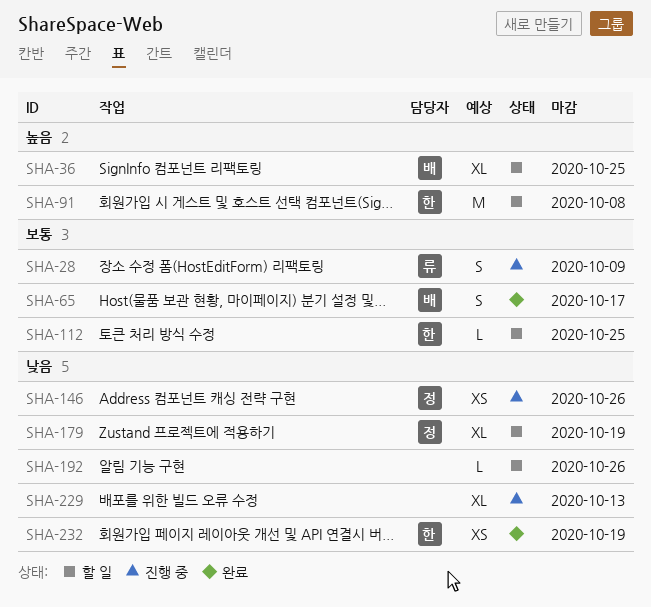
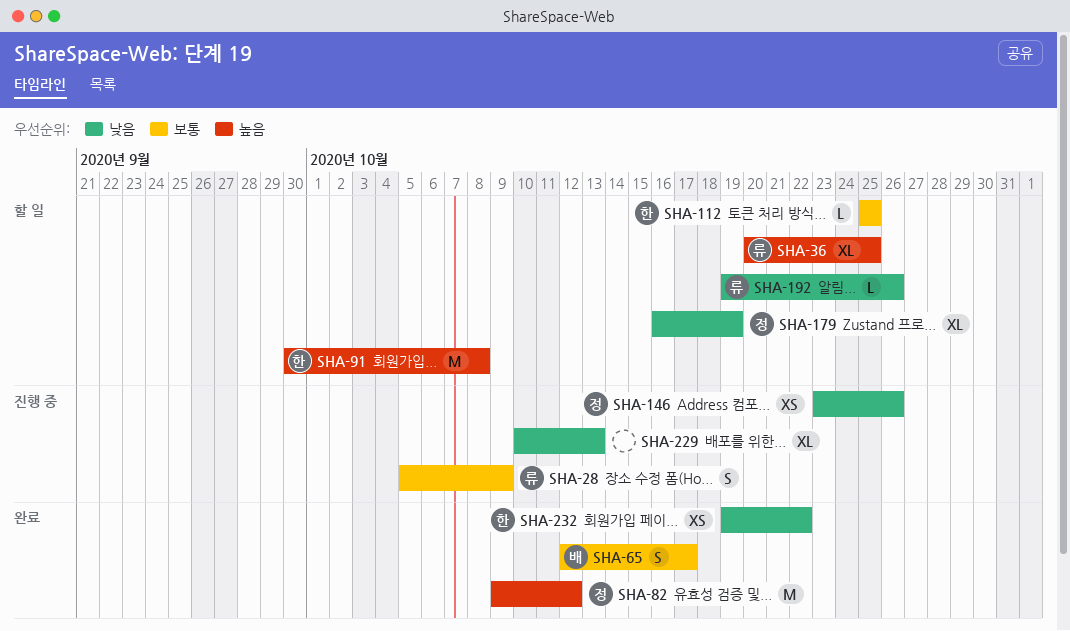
SHA-36, owner: 배 -> 류
SHA-82: none -> present
SHA-192, owner: none -> 류
SHA-232, due: Oct 19 -> Oct 22

